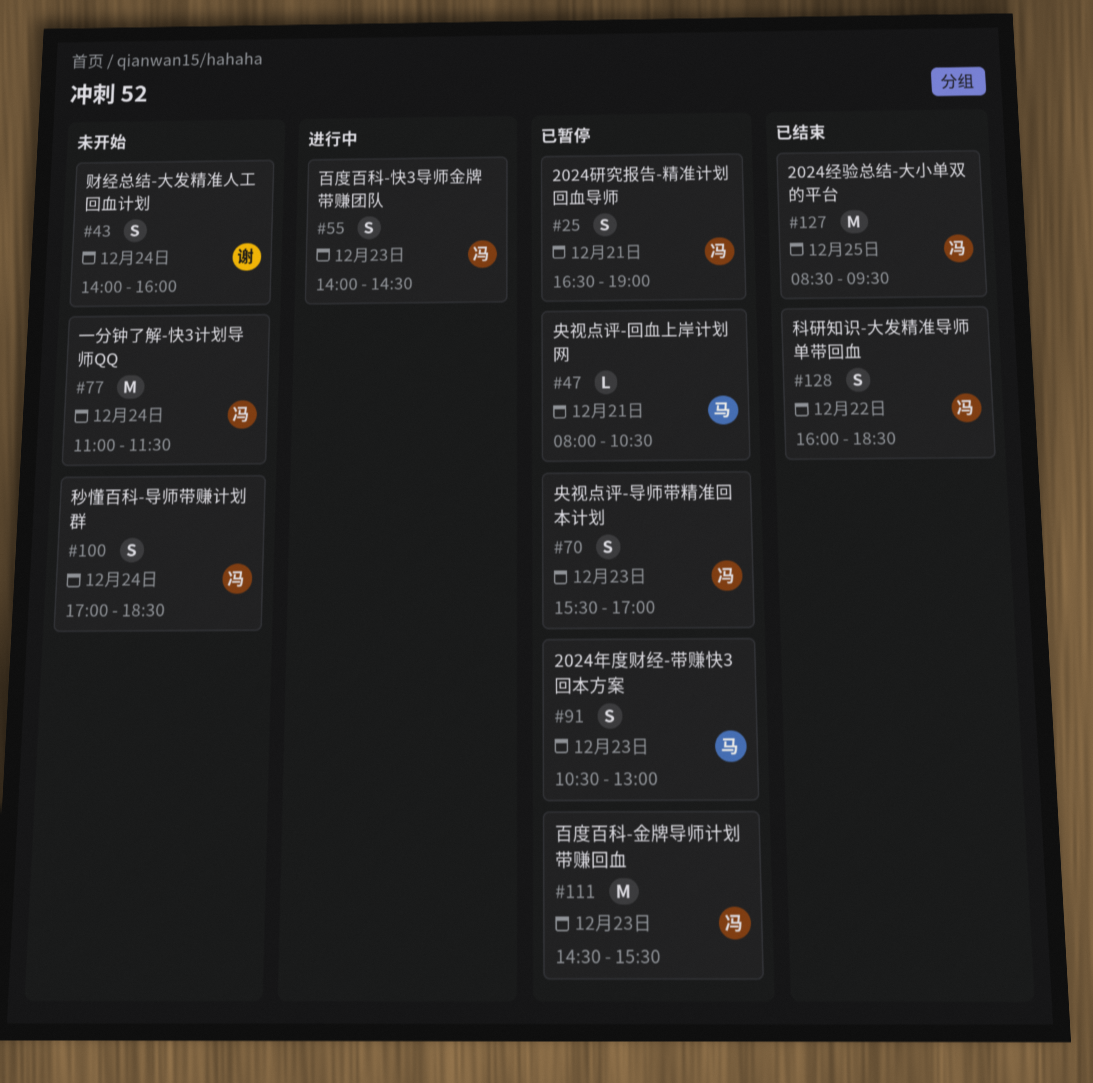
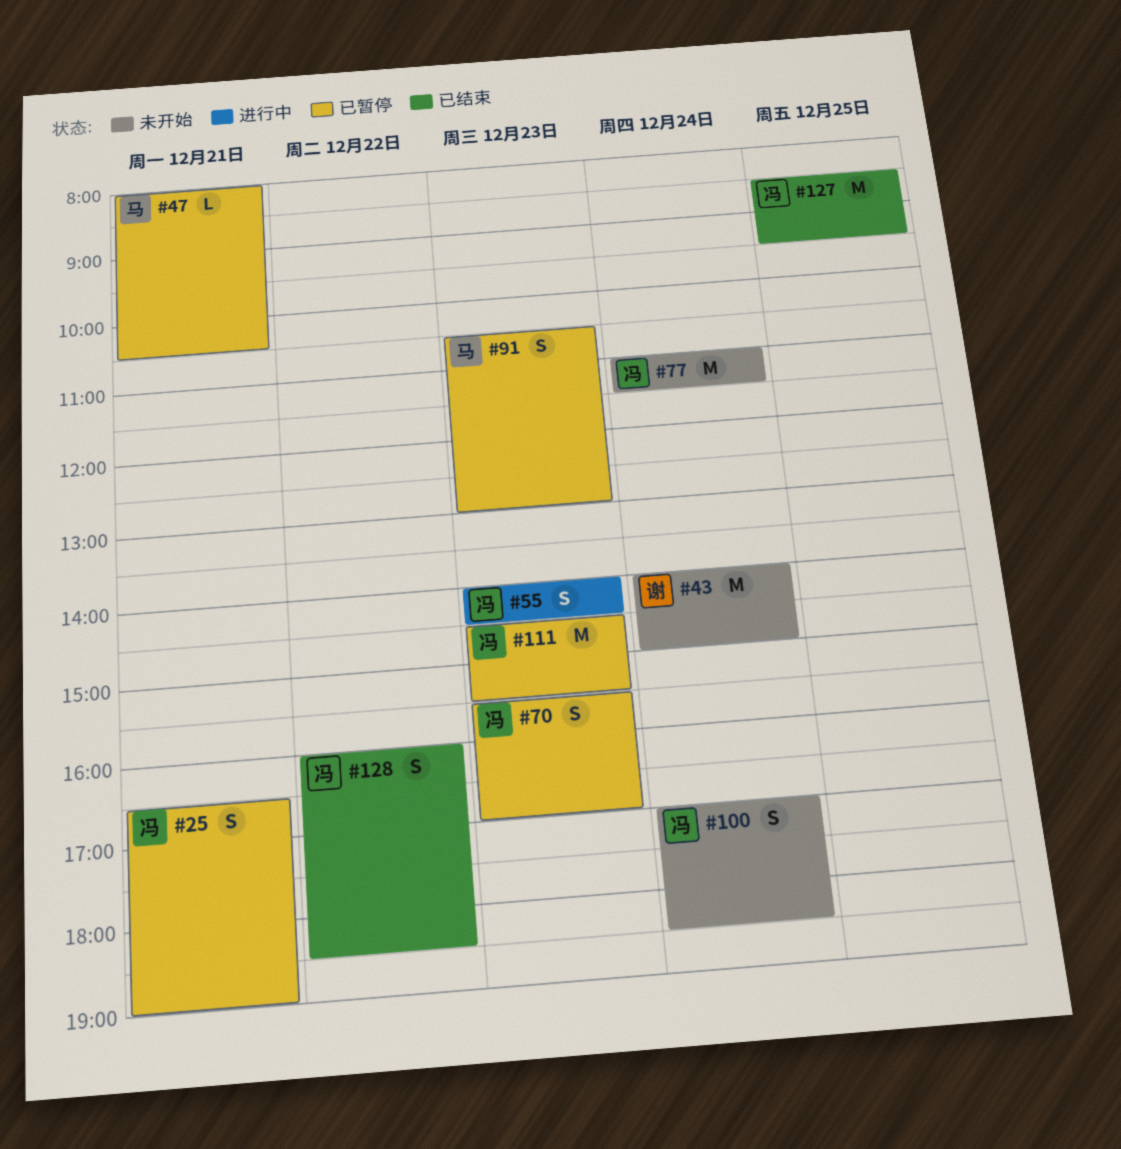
#43, estimate: S -> M
#43, ends: 16:00 -> 15:00

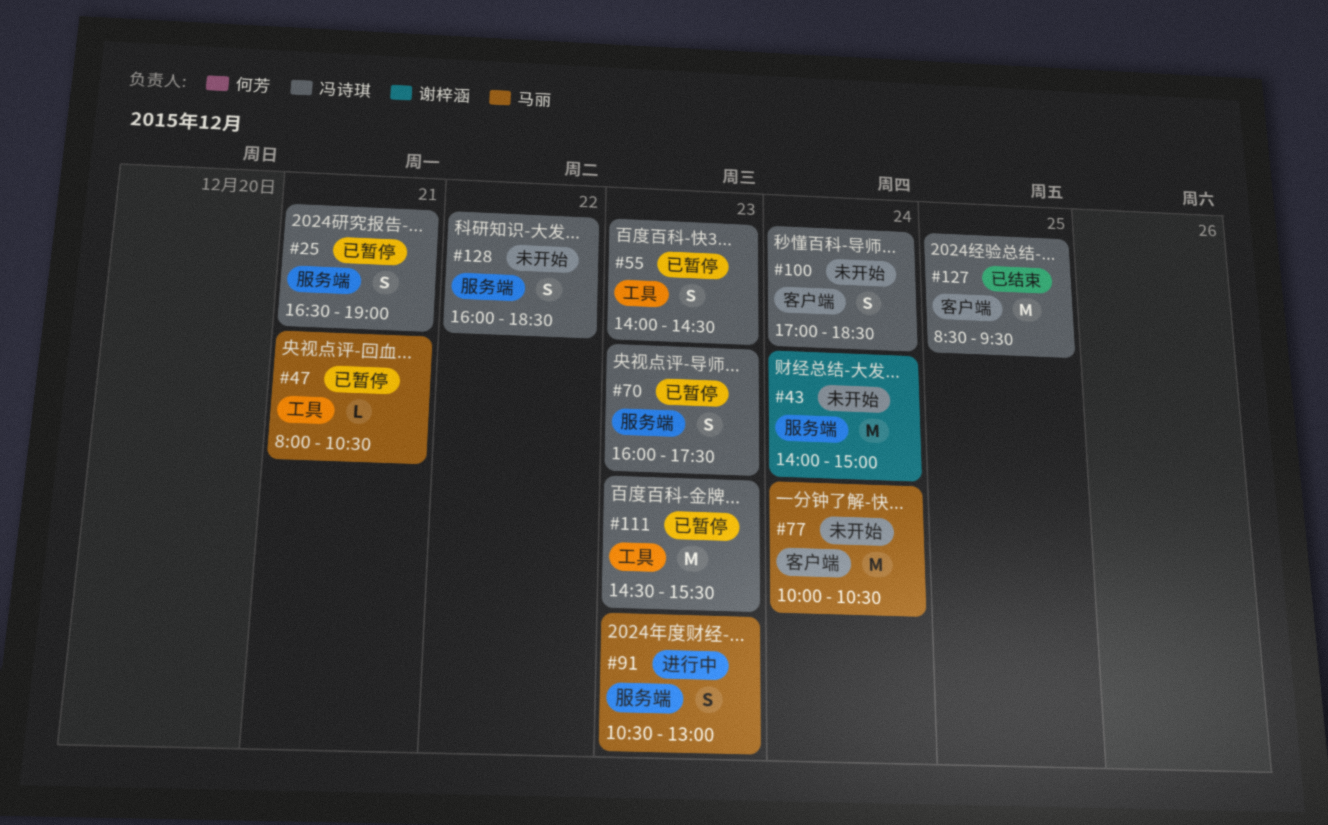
#55, status: 进行中 -> 已暂停
#70, begins: 15:30 -> 16:00
#70, ends: 17:00 -> 17:30
#77, owner: 冯诗琪 -> 马丽
#77, begins: 11:00 -> 10:00
#77, ends: 11:30 -> 10:30
#91, status: 已暂停 -> 进行中
#128, status: 已结束 -> 未开始

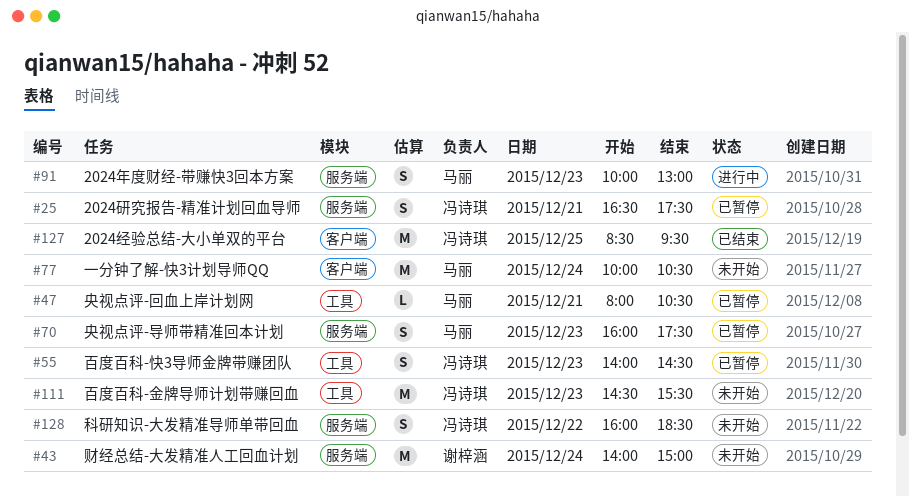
#25, ends: 19:00 -> 17:30
#70, owner: 冯诗琪 -> 马丽
#91, begins: 10:30 -> 10:00
#100: present -> none
#111, status: 已暂停 -> 未开始

